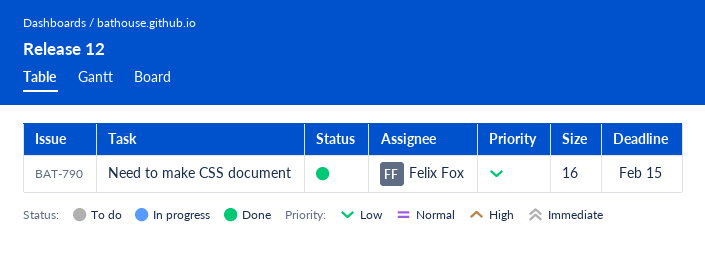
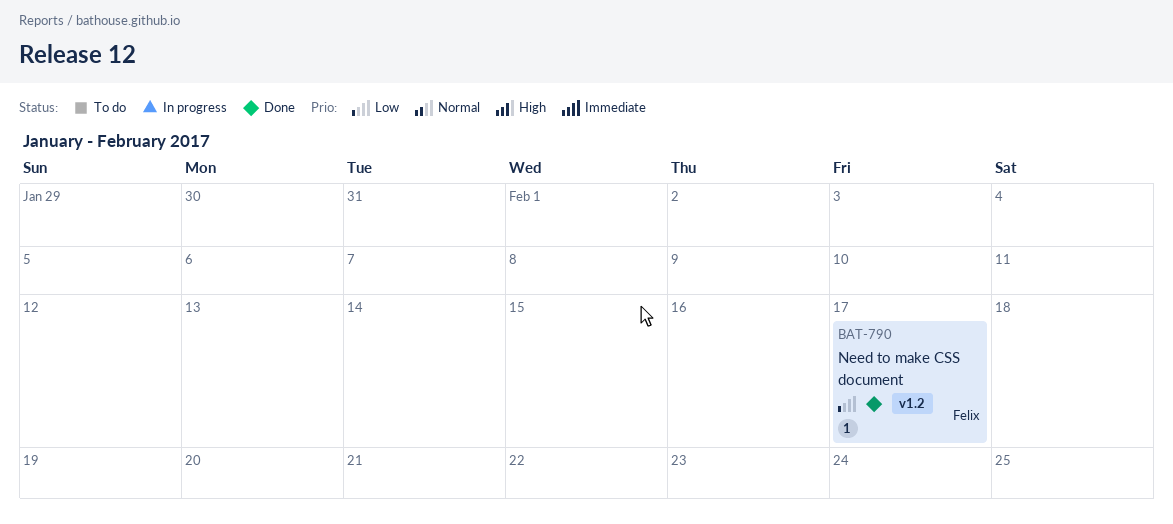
BAT-790, estimate: 16 -> 1
BAT-790, due: Feb 15 -> Feb 17

